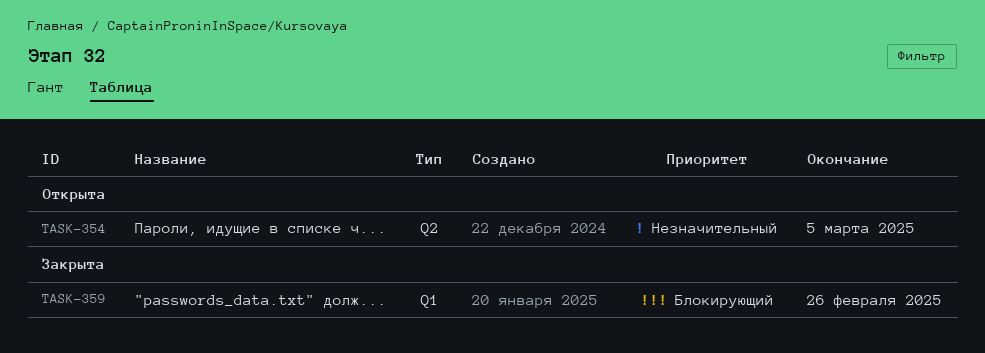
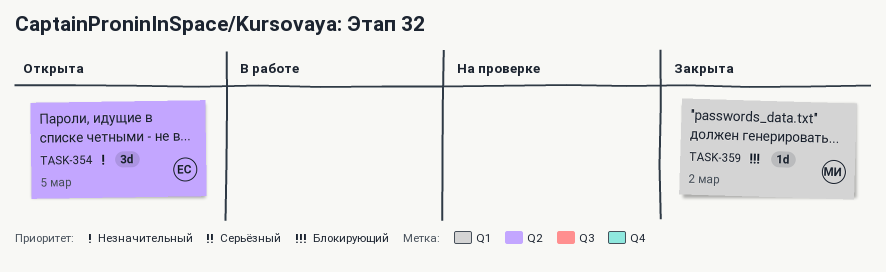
TASK-359, due: Feb 26 -> Mar 2

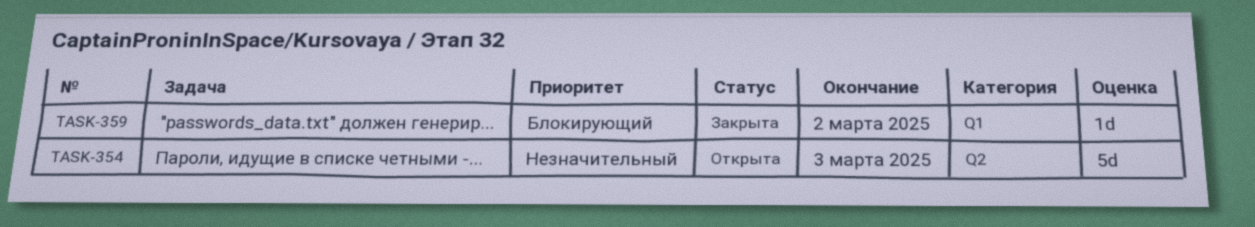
TASK-354, estimate: 3d -> 5d
TASK-354, due: Mar 5 -> Mar 3

